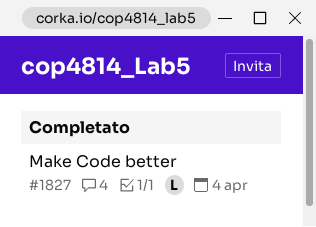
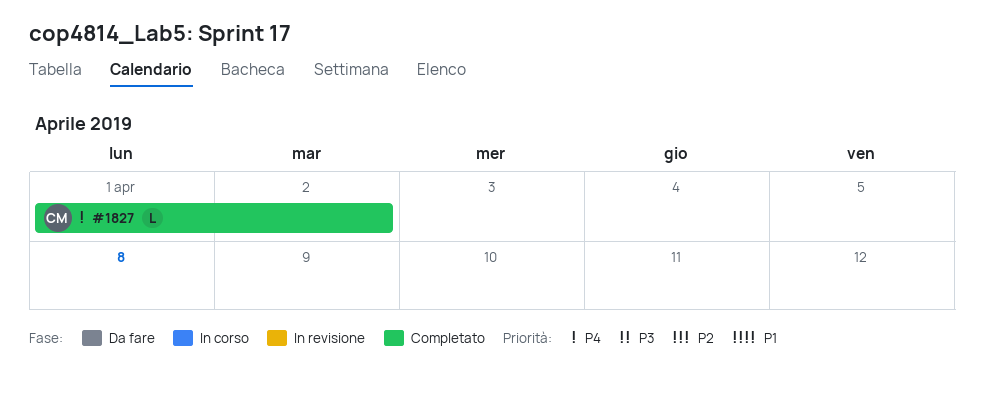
#1827, due: Apr 4 -> Apr 2

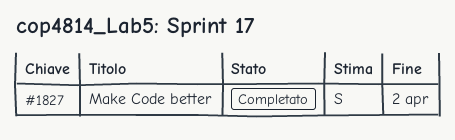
#1827, estimate: L -> S

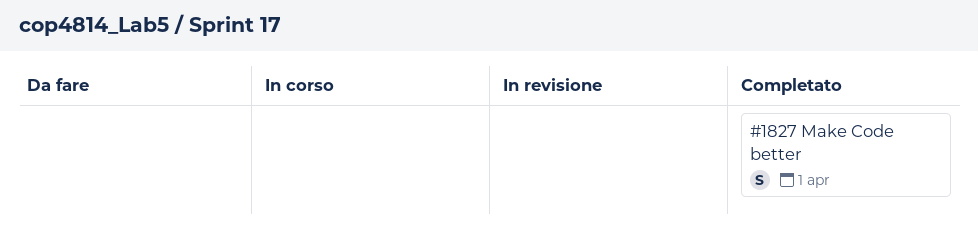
#1827, due: Apr 2 -> Apr 1

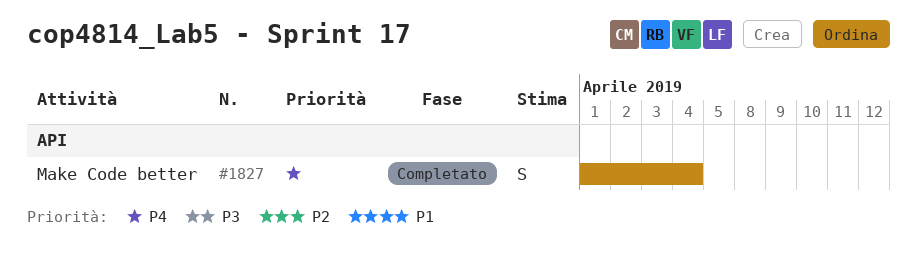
#1827, due: Apr 1 -> Apr 4

